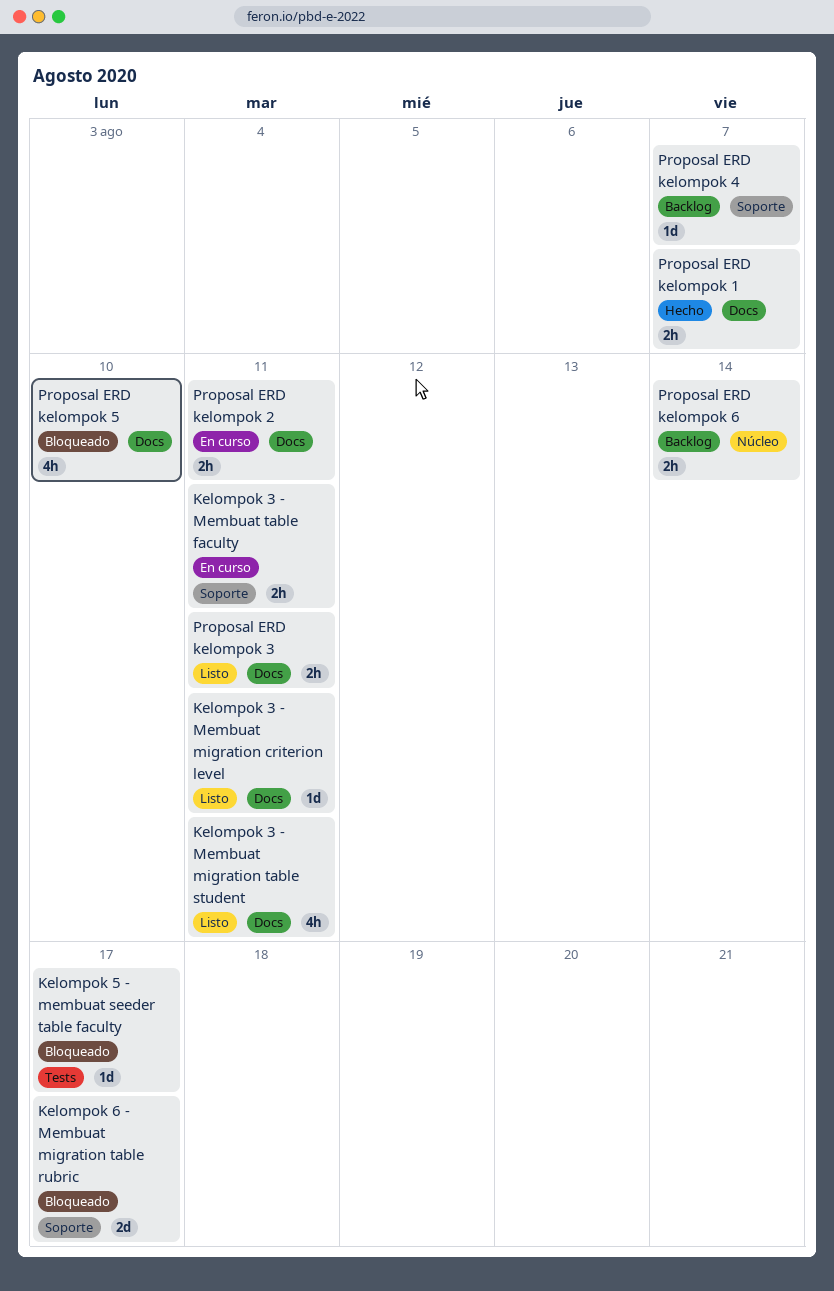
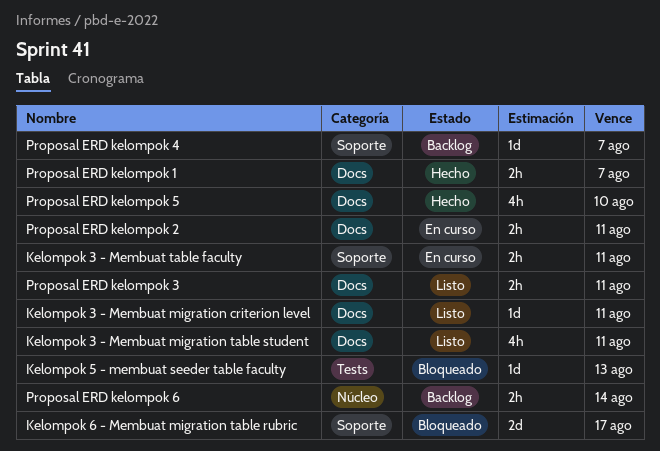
Kelompok 5 - membuat seeder table faculty, due: Aug 17 -> Aug 13
Proposal ERD kelompok 5, status: Bloqueado -> Hecho

